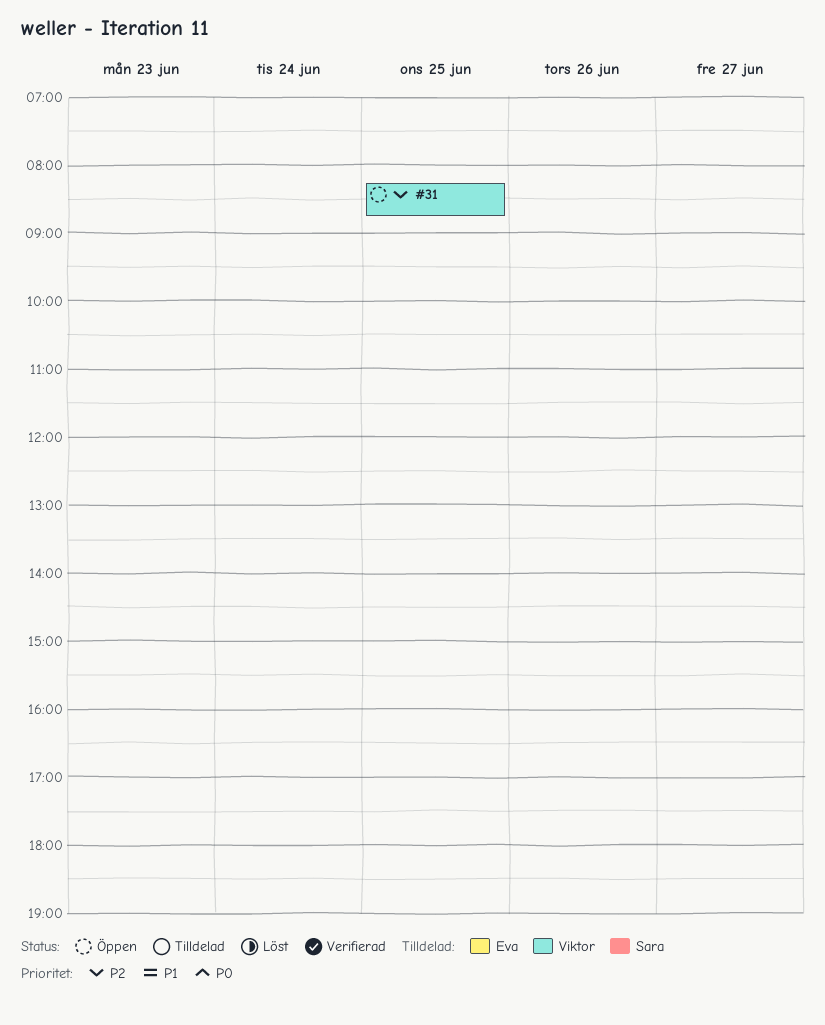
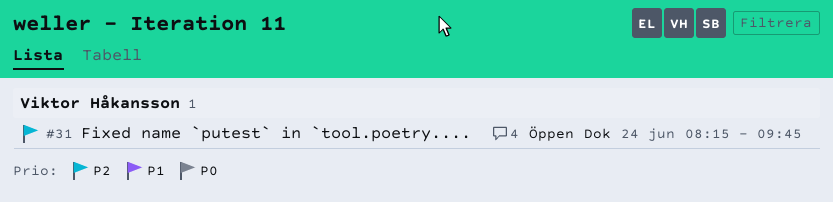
#31, day: Jun 25 -> Jun 24
#31, ends: 08:45 -> 09:45

